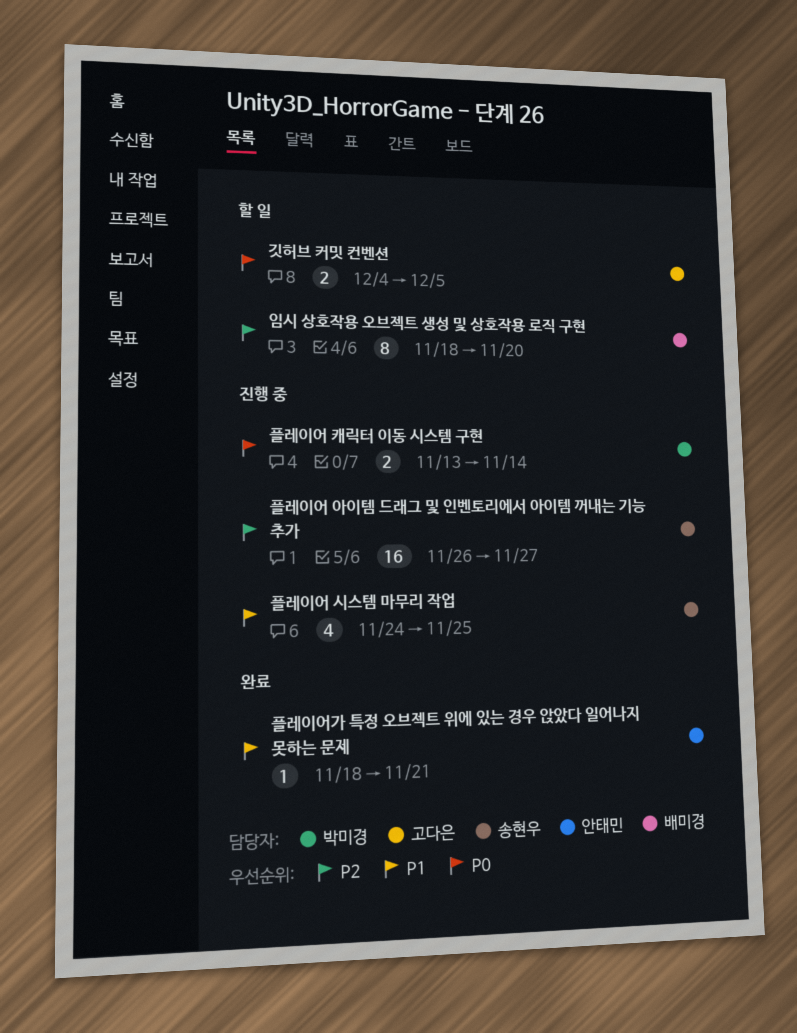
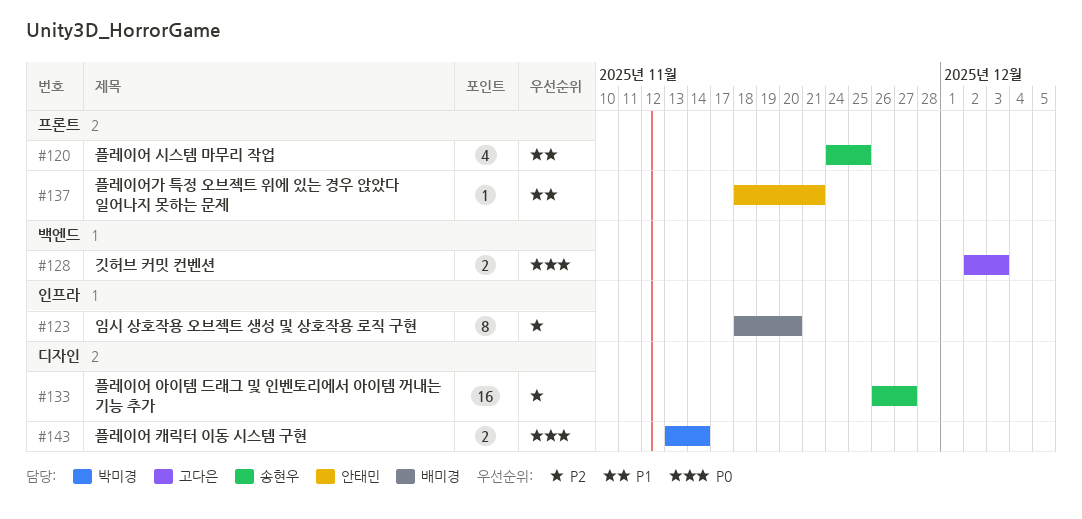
깃허브 커밋 컨벤션, start: Dec 4 -> Dec 2
깃허브 커밋 컨벤션, due: Dec 5 -> Dec 3

